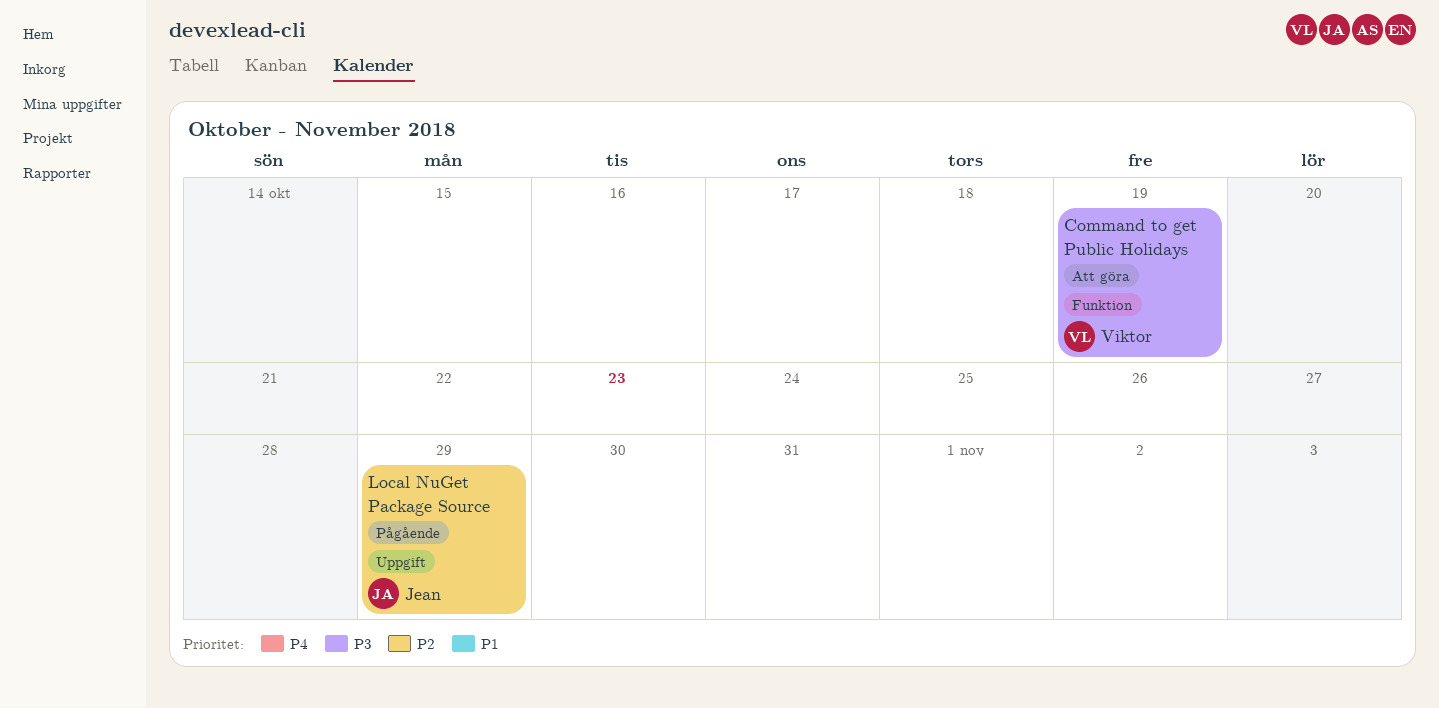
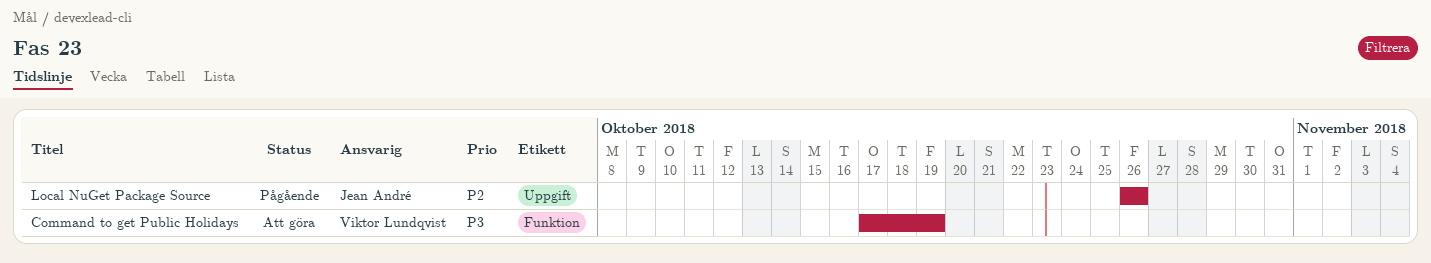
Local NuGet Package Source, due: Oct 29 -> Oct 26

